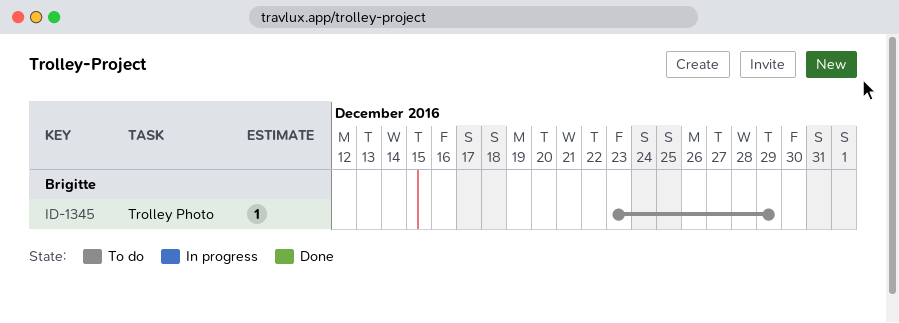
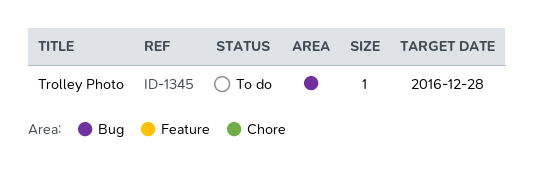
ID-1345, due: Dec 29 -> Dec 28

